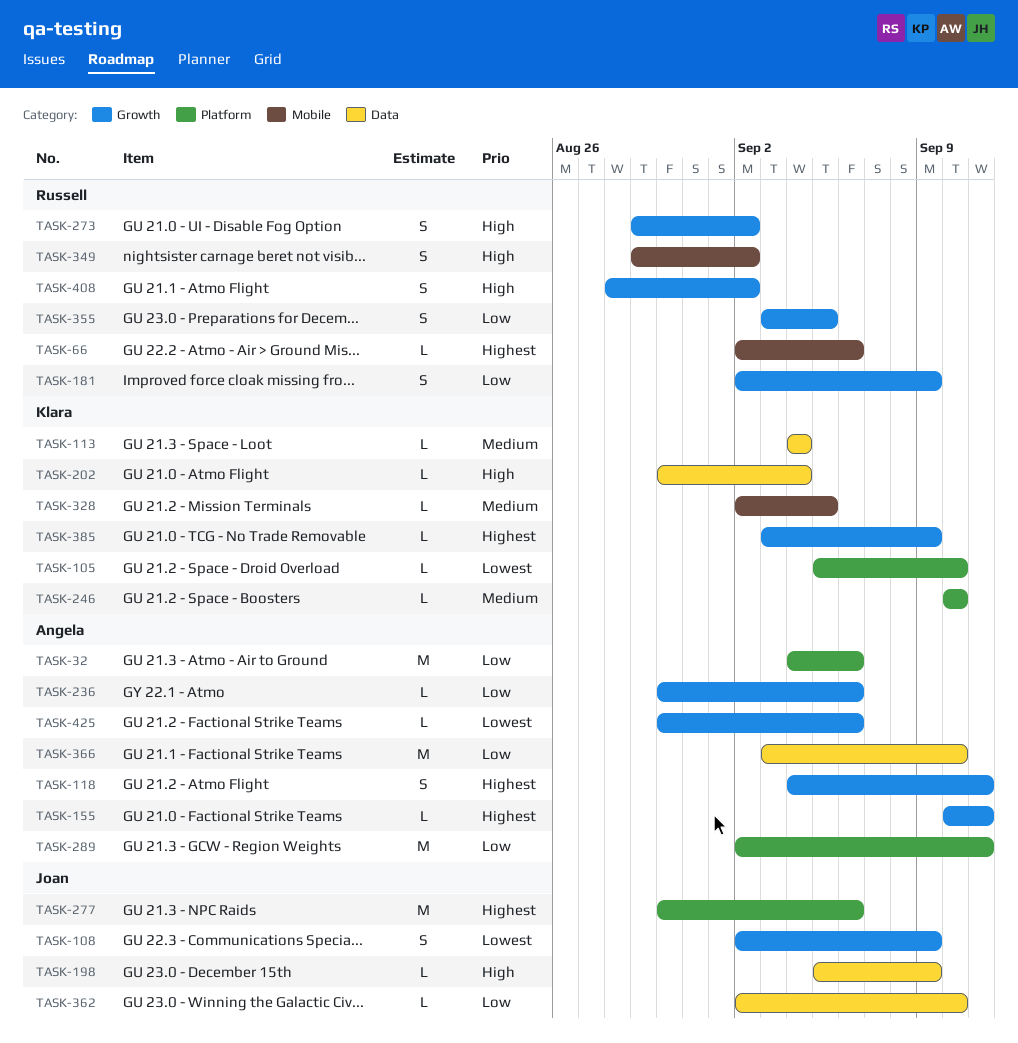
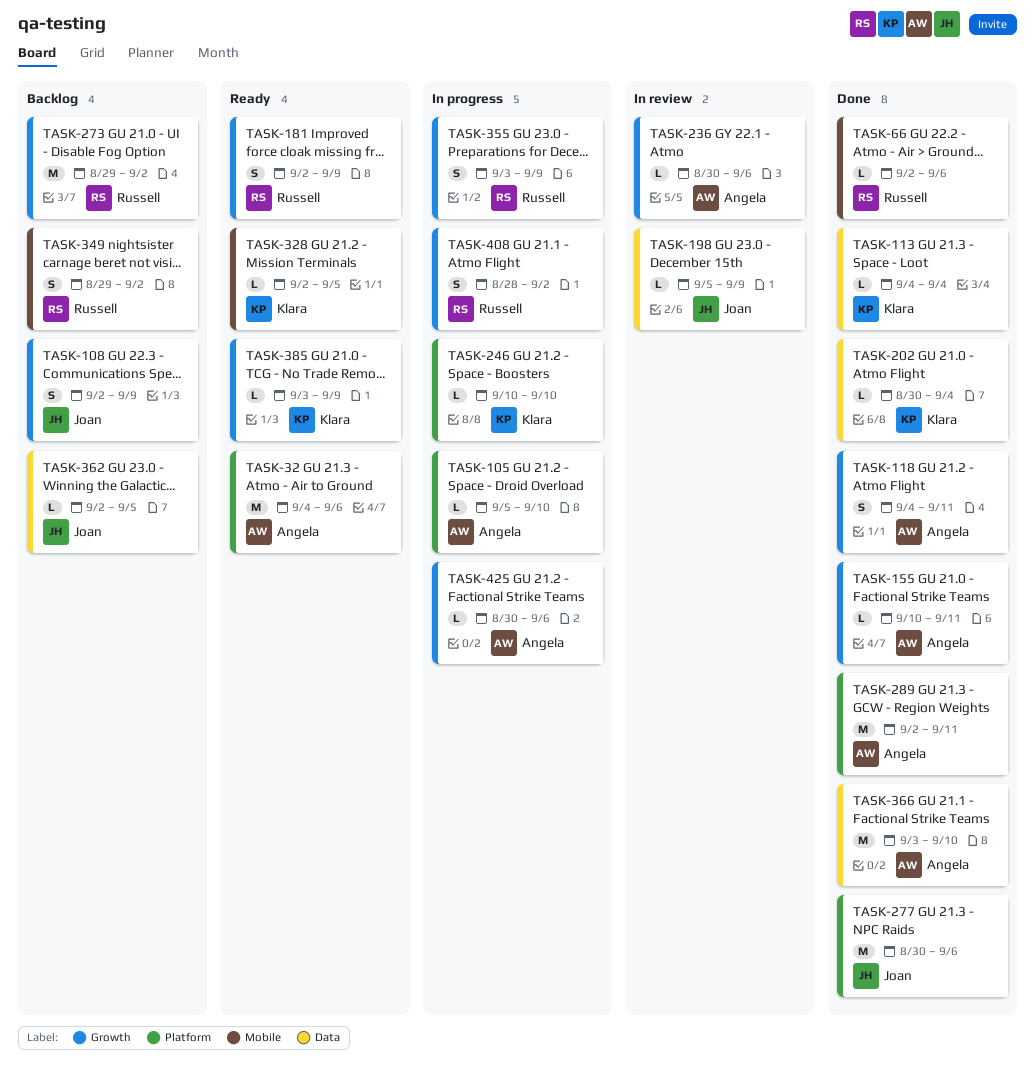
TASK-105, owner: Klara -> Angela
TASK-273, estimate: S -> M
TASK-355, due: Sep 5 -> Sep 9
TASK-362, due: Sep 10 -> Sep 5

